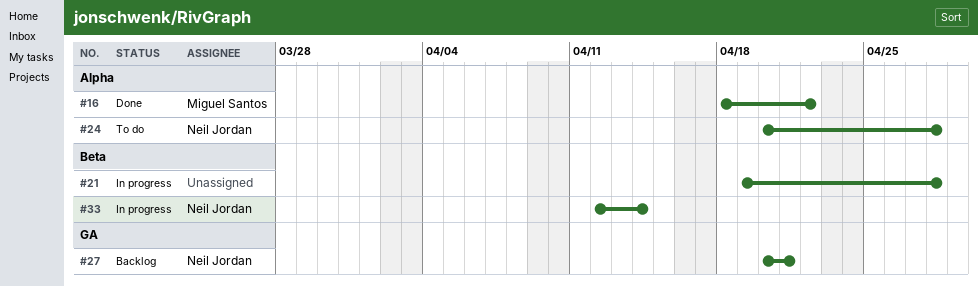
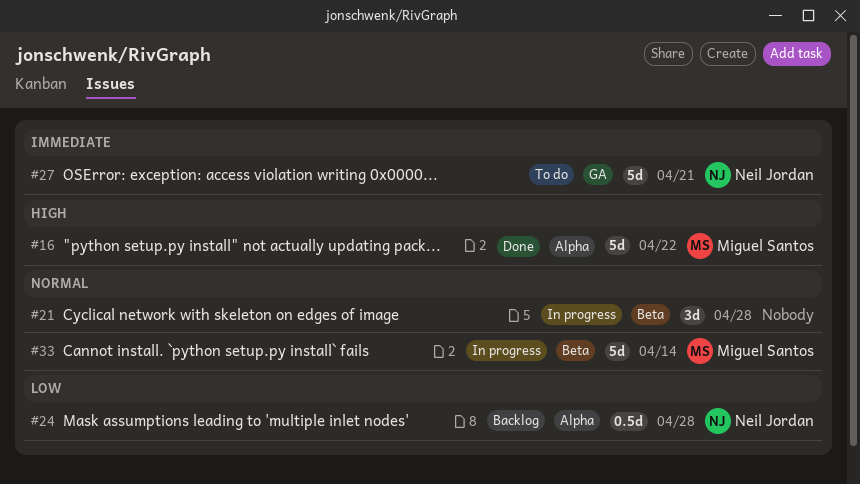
#24, status: To do -> Backlog
#27, status: Backlog -> To do
#33, owner: Neil Jordan -> Miguel Santos

